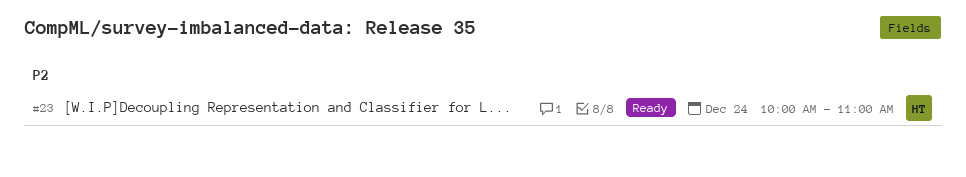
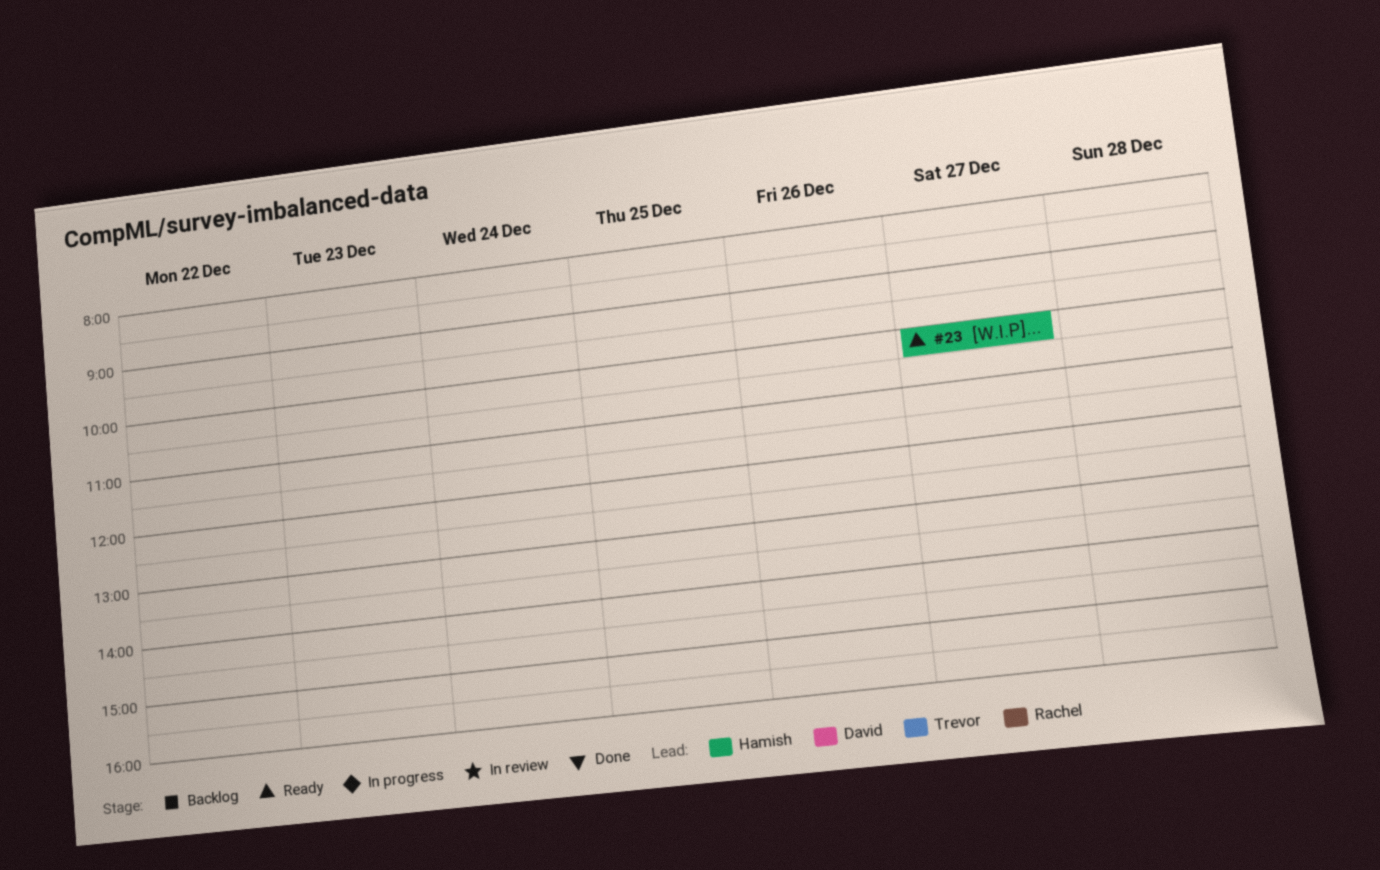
#23, day: Dec 24 -> Dec 27
#23, ends: 11:00 -> 10:30

